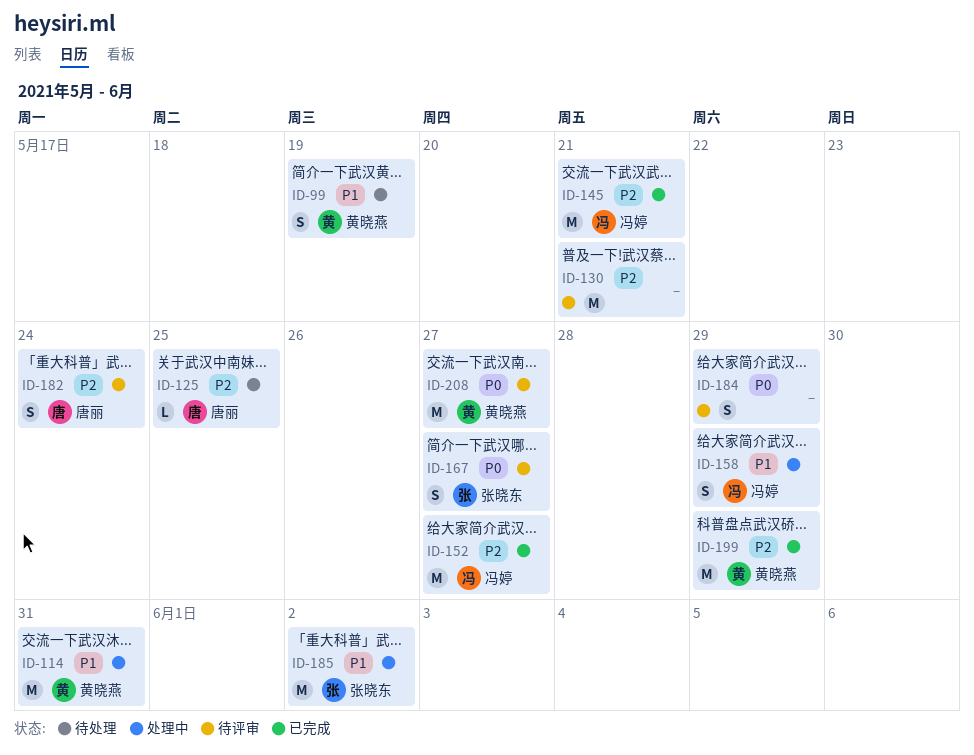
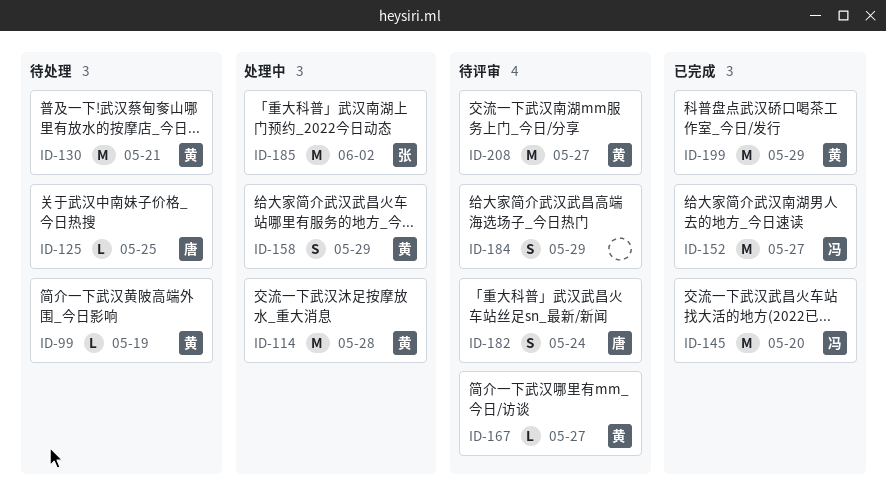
ID-99, estimate: S -> L
ID-114, due: May 31 -> May 28
ID-130, status: 待评审 -> 待处理
ID-130, owner: none -> 黄晓燕
ID-145, due: May 21 -> May 20
ID-158, owner: 冯婷 -> 黄晓燕
ID-167, owner: 张晓东 -> 黄晓燕
ID-167, estimate: S -> L

